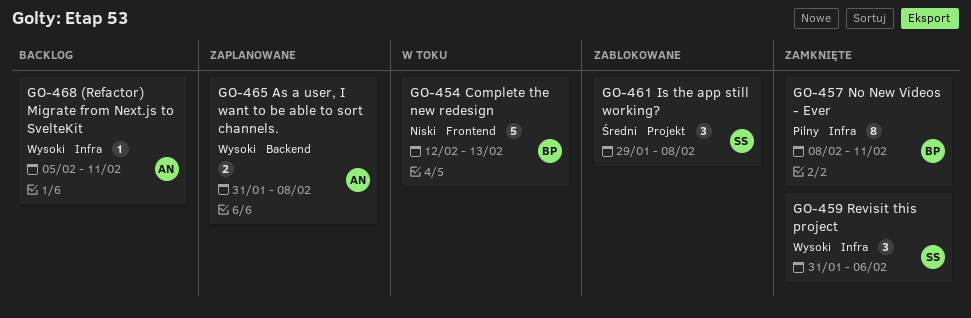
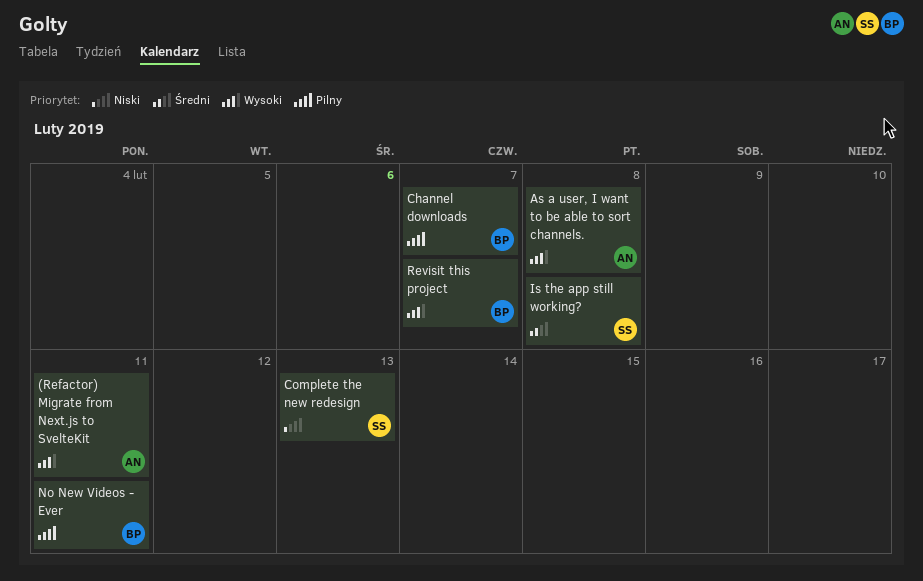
Channel downloads: none -> present
Complete the new redesign, owner: BP -> SS
Revisit this project, owner: SS -> BP
Revisit this project, due: Feb 6 -> Feb 7

